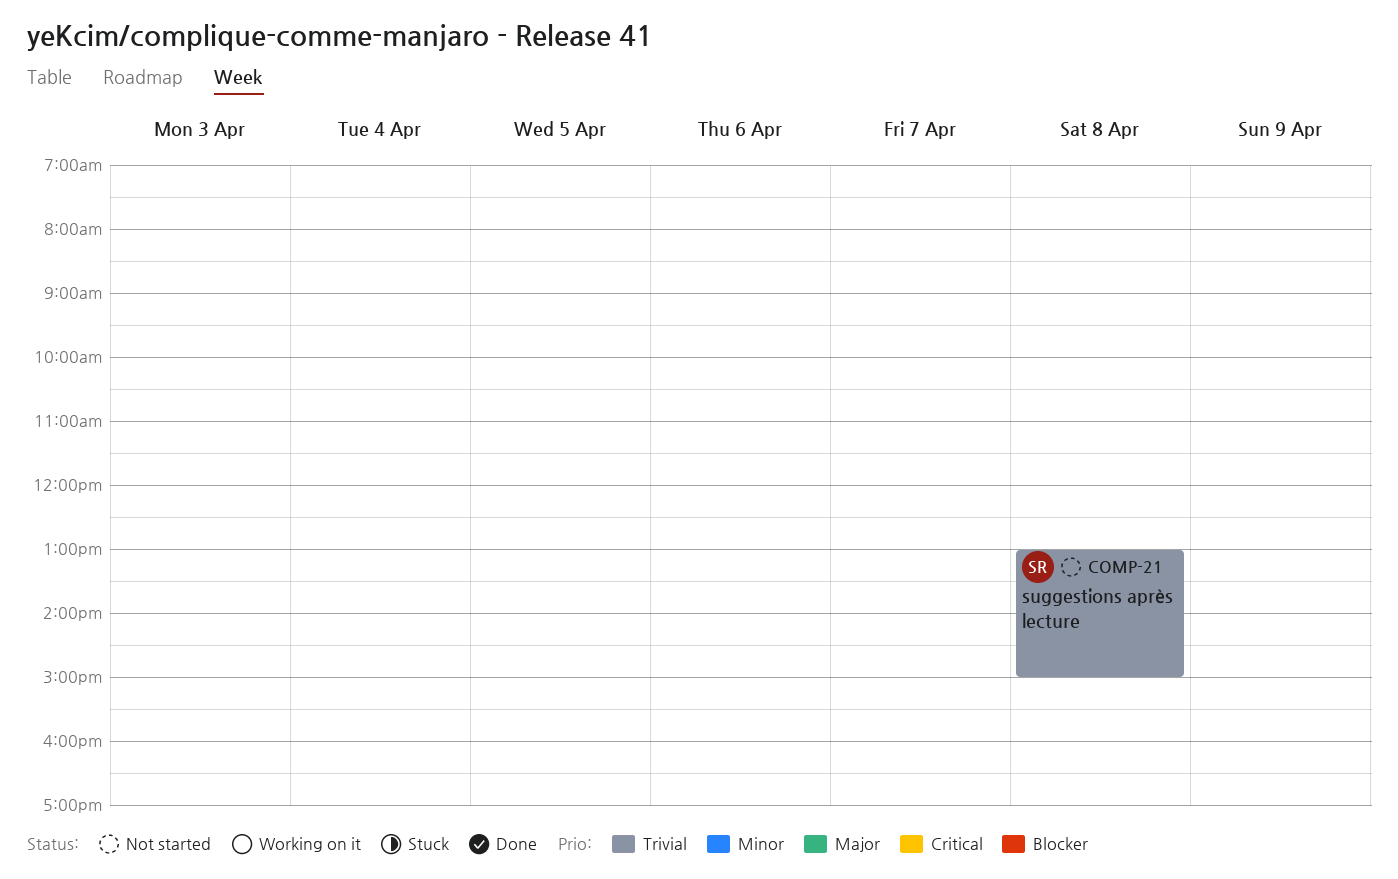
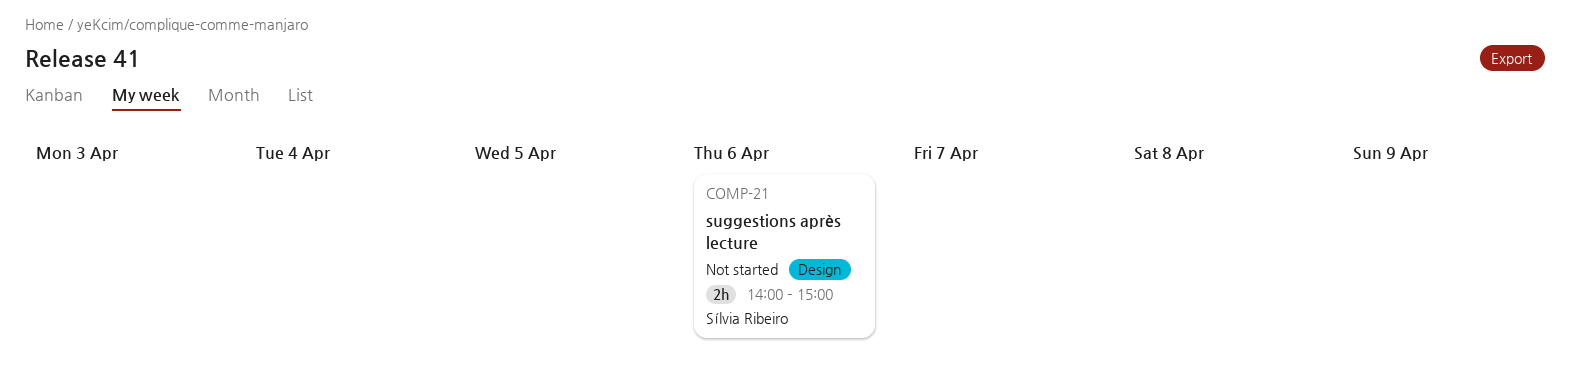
COMP-21, day: Apr 8 -> Apr 6
COMP-21, begins: 13:00 -> 14:00

